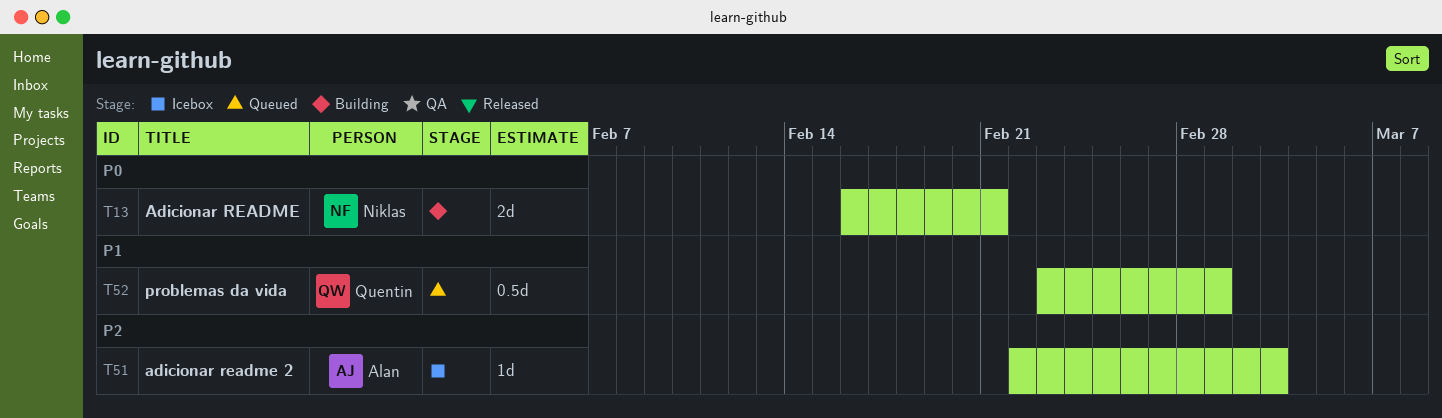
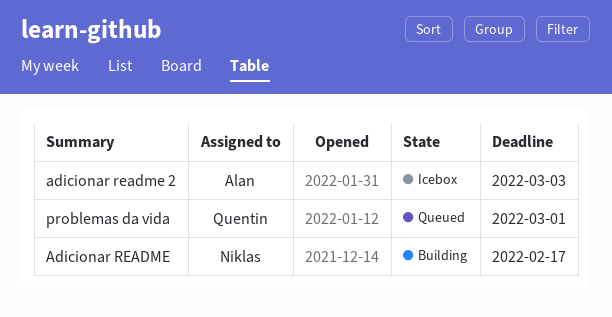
Adicionar README, due: Feb 21 -> Feb 17

